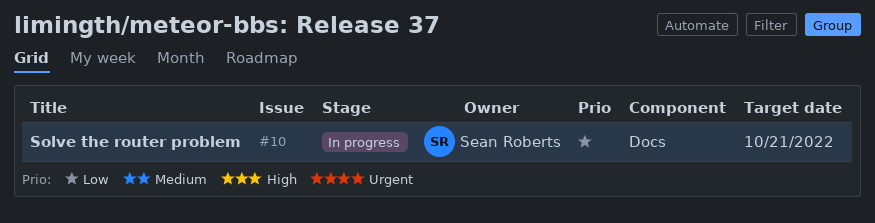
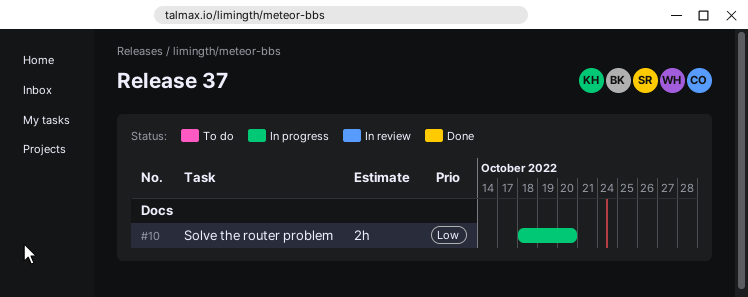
#10, due: Oct 21 -> Oct 20

